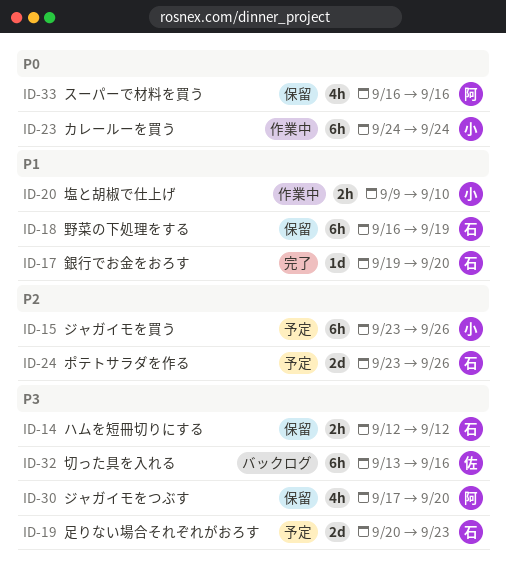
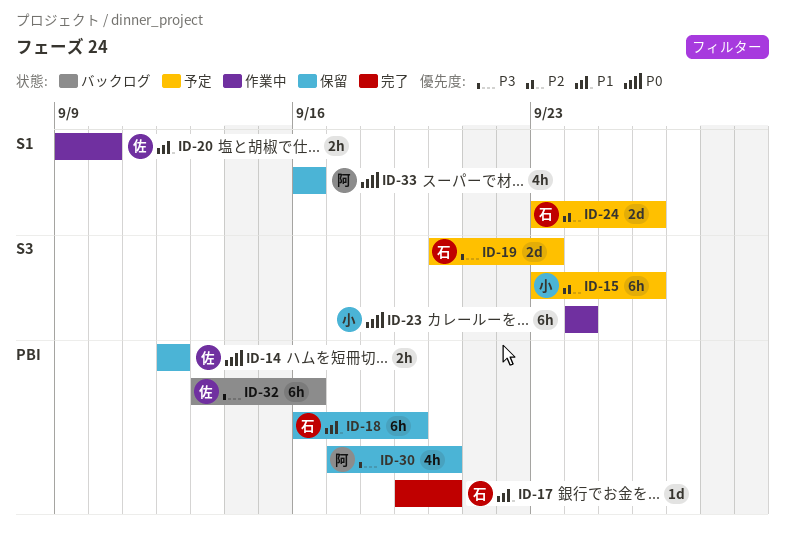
ID-14, owner: 石 -> 佐
ID-14, priority: P3 -> P0
ID-20, owner: 小 -> 佐

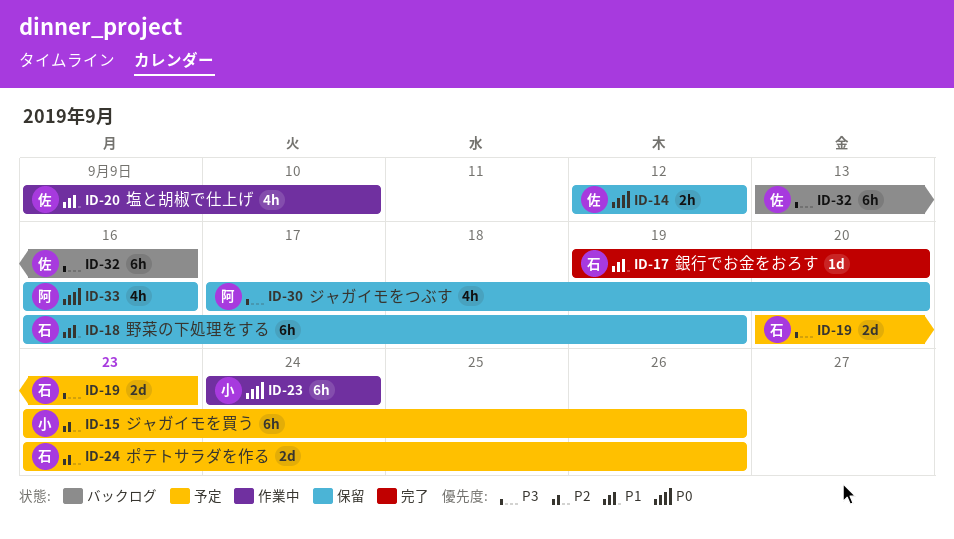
ID-20, estimate: 2h -> 4h

